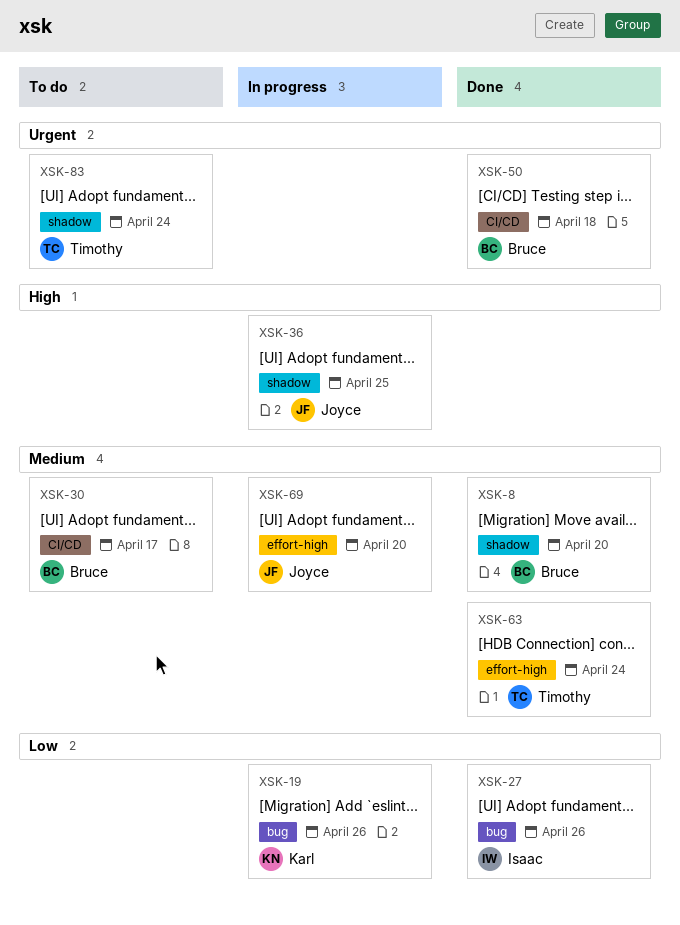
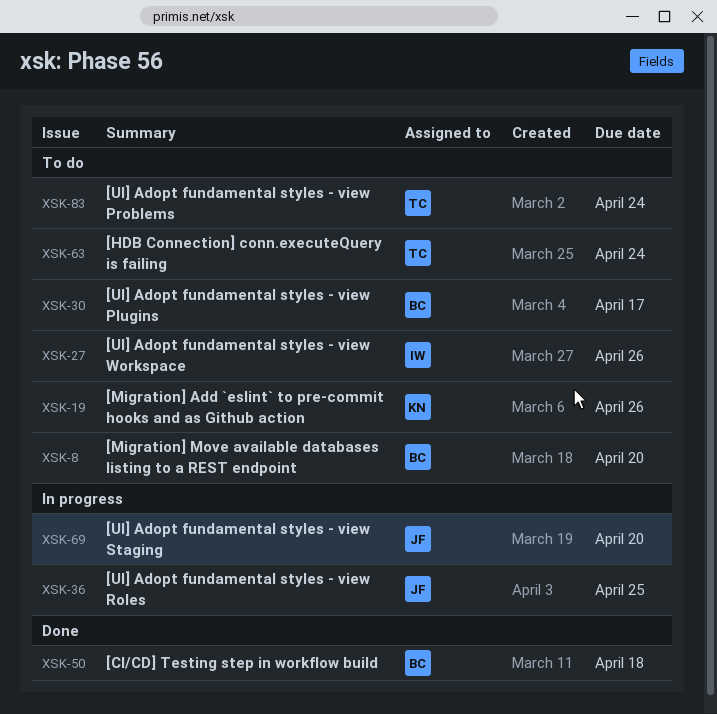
XSK-8, status: Done -> To do
XSK-19, status: In progress -> To do
XSK-27, status: Done -> To do
XSK-63, status: Done -> To do

